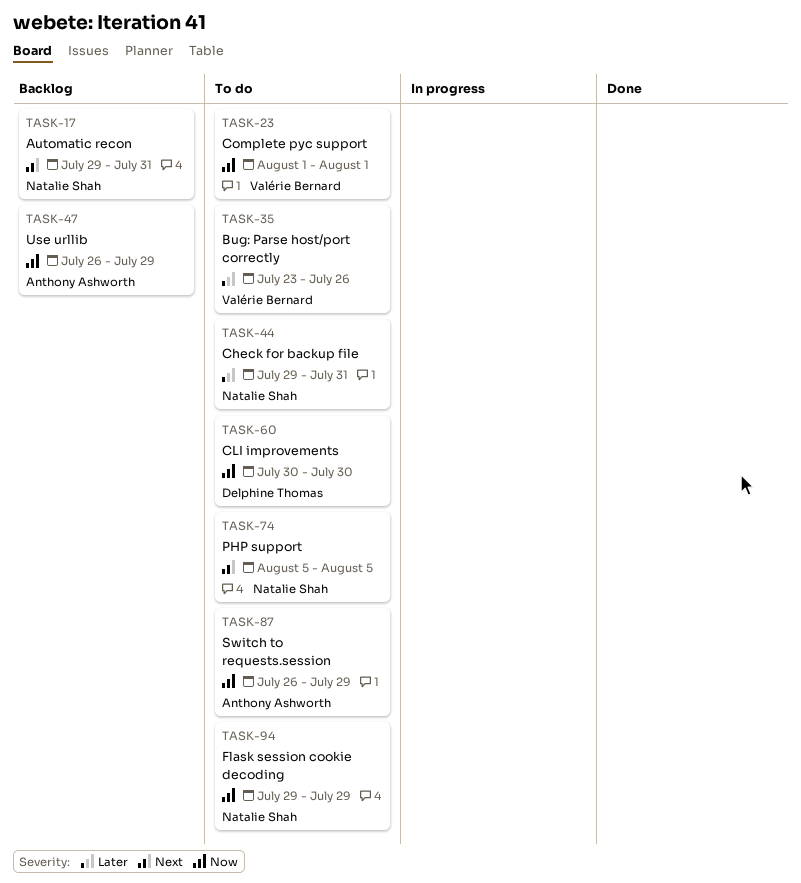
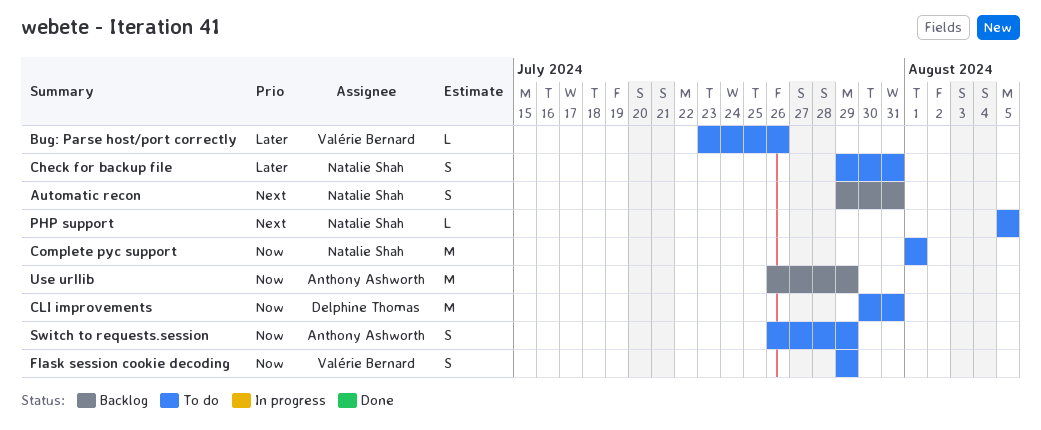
CLI improvements, due: Jul 30 -> Jul 31
Complete pyc support, owner: Valérie Bernard -> Natalie Shah
Flask session cookie decoding, owner: Natalie Shah -> Valérie Bernard

